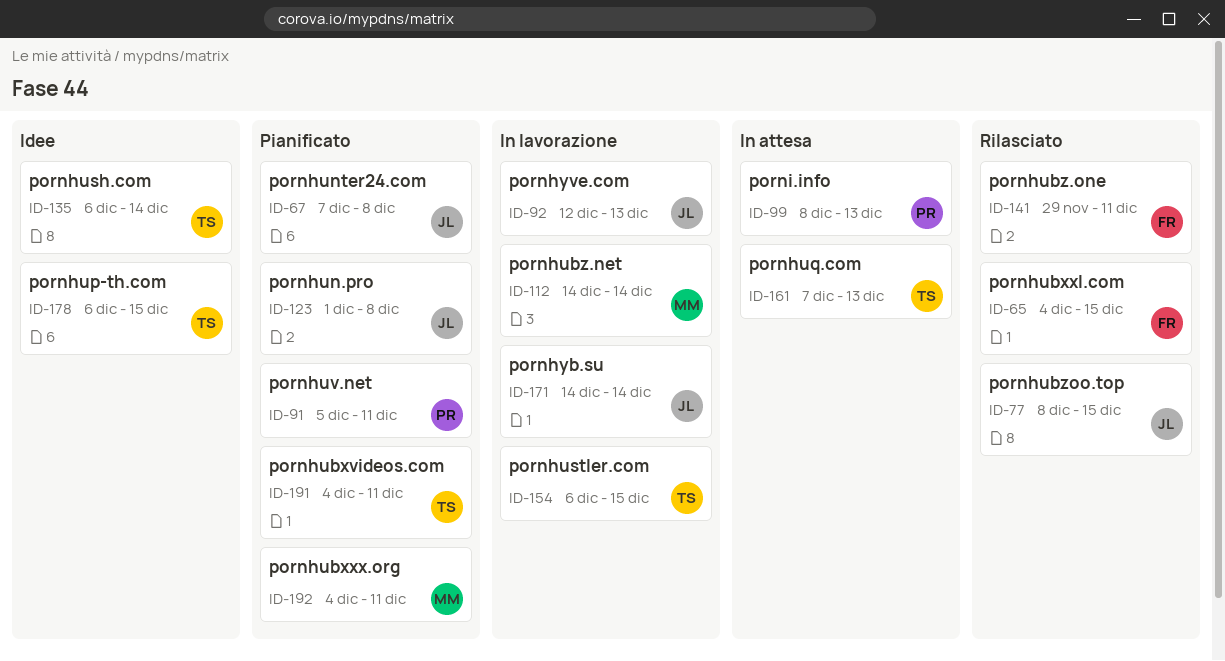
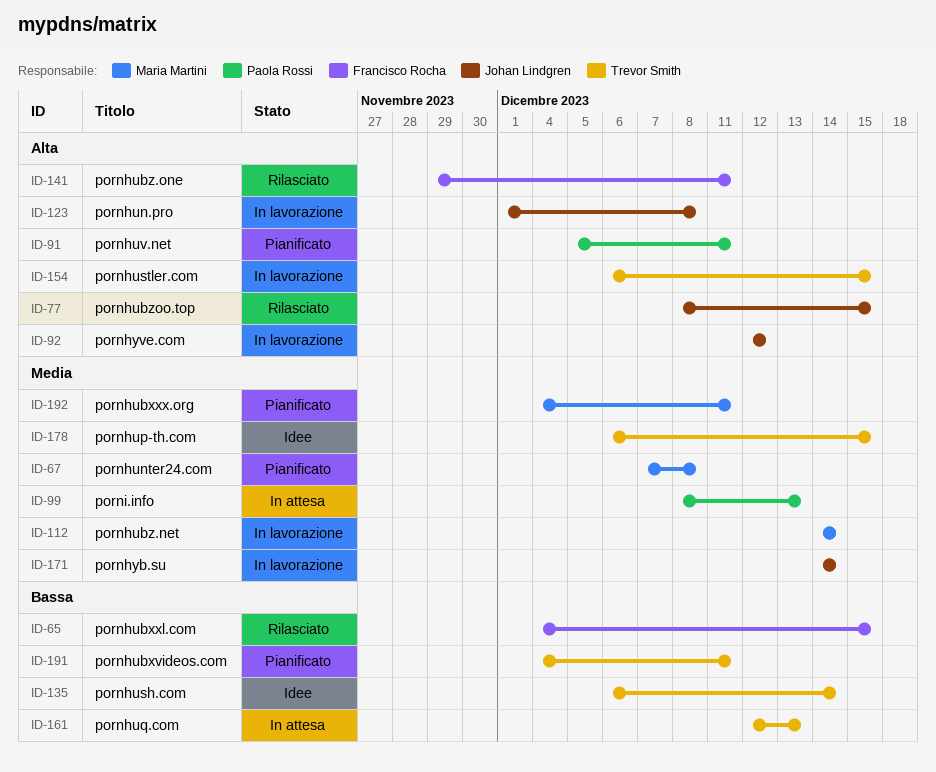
ID-67, owner: Johan Lindgren -> Maria Martini
ID-92, due: Dec 13 -> Dec 12
ID-123, status: Pianificato -> In lavorazione
ID-161, start: Dec 7 -> Dec 12

